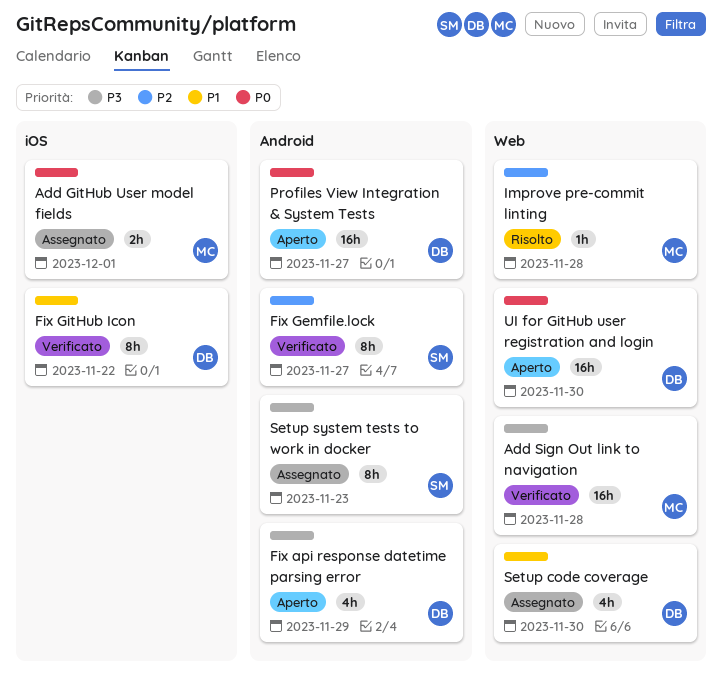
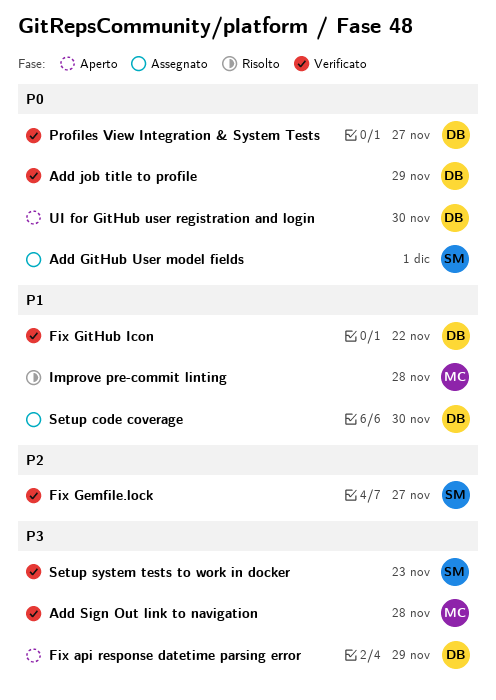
Add GitHub User model fields, owner: MC -> SM
Add job title to profile: none -> present
Improve pre-commit linting, priority: P2 -> P1
Profiles View Integration & System Tests, status: Aperto -> Verificato
Setup system tests to work in docker, status: Assegnato -> Verificato

